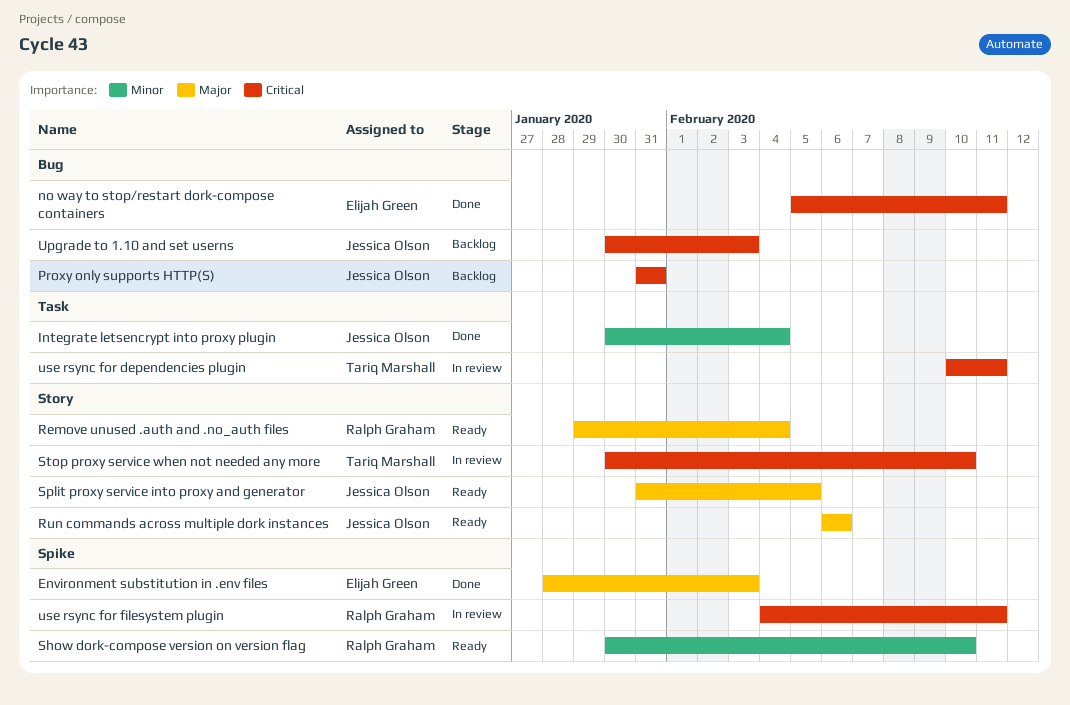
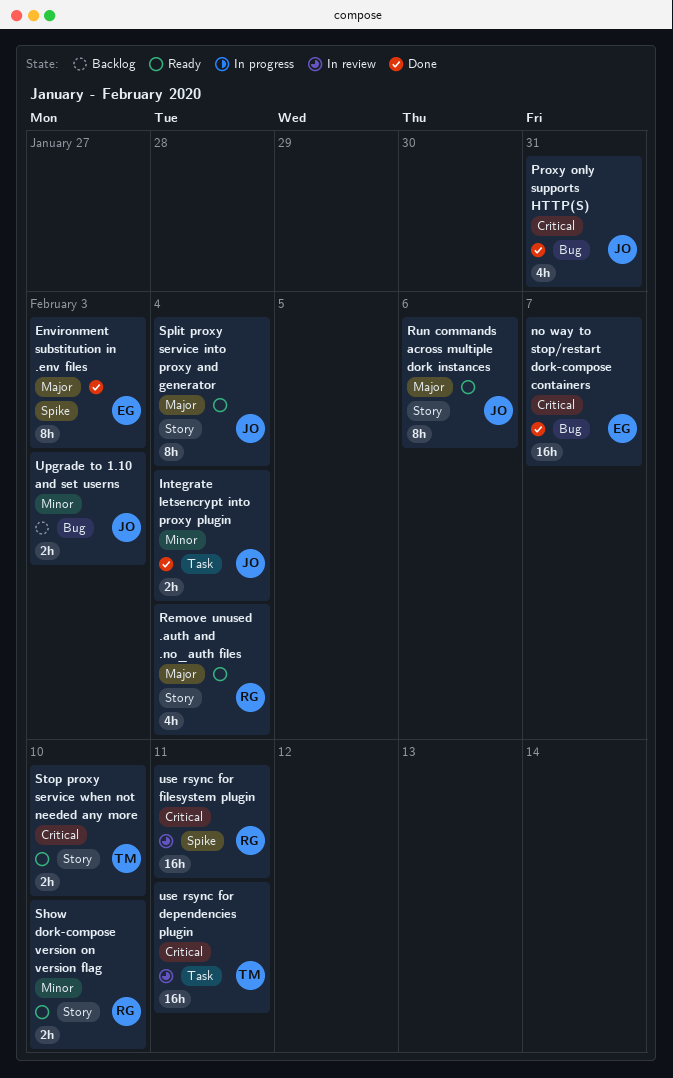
no way to stop/restart dork-compose containers, due: Feb 11 -> Feb 7
Proxy only supports HTTP(S), status: Backlog -> Done
Show dork-compose version on version flag, label: Spike -> Story
Split proxy service into proxy and generator, due: Feb 5 -> Feb 4
Stop proxy service when not needed any more, status: In review -> Ready
Upgrade to 1.10 and set userns, priority: Critical -> Minor

